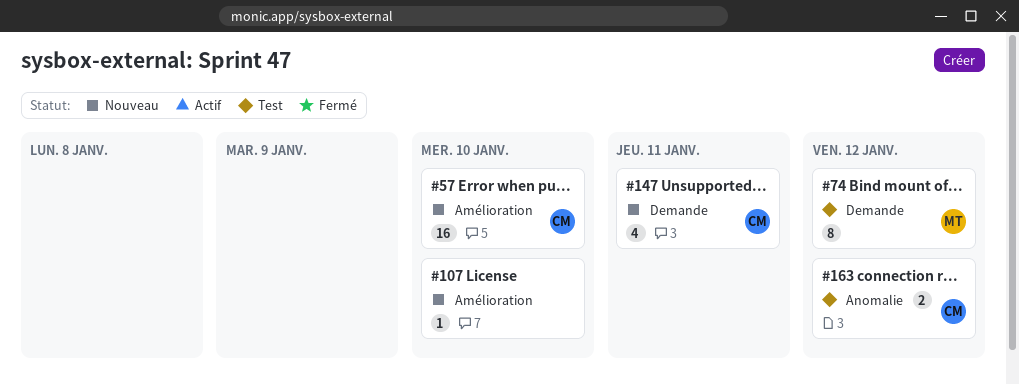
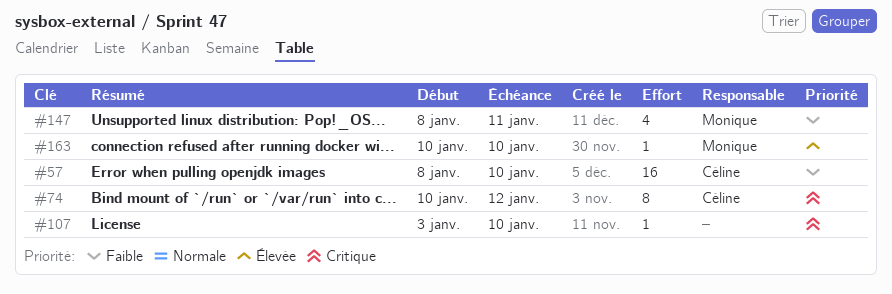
#74, owner: Monique -> Céline
#147, owner: Céline -> Monique
#163, owner: Céline -> Monique
#163, estimate: 2 -> 1
#163, due: Jan 12 -> Jan 10

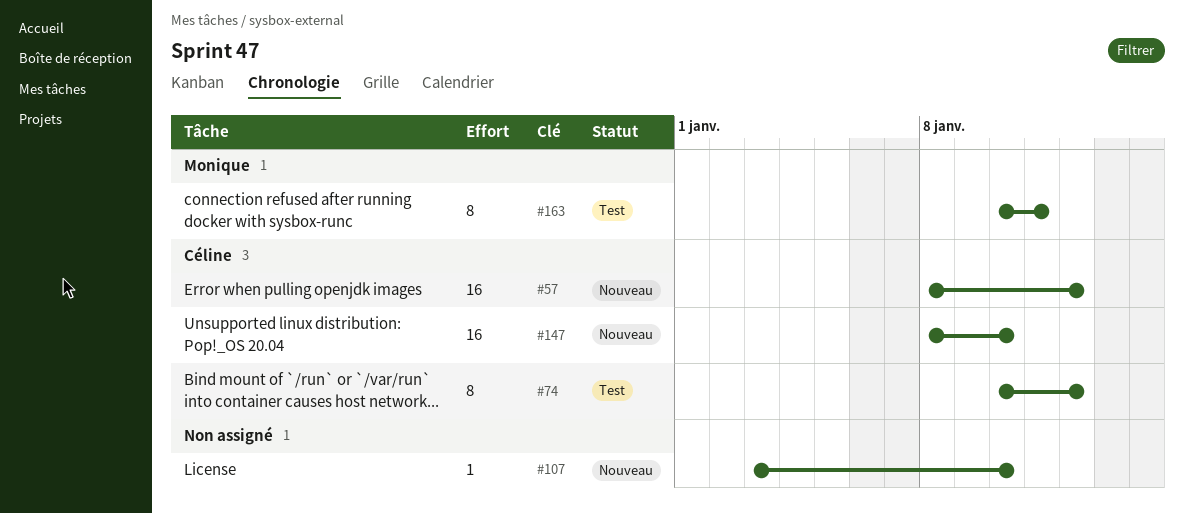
#57, due: Jan 10 -> Jan 12
#147, owner: Monique -> Céline
#147, estimate: 4 -> 16
#147, due: Jan 11 -> Jan 10
#163, estimate: 1 -> 8
#163, due: Jan 10 -> Jan 11

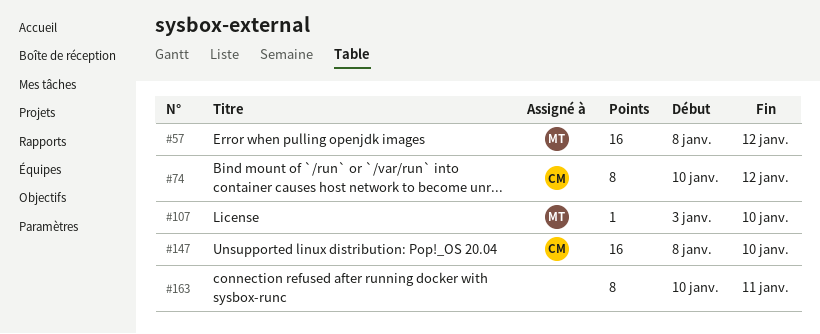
#57, owner: Céline -> Monique
#107, owner: none -> Monique
#163, owner: Monique -> none

